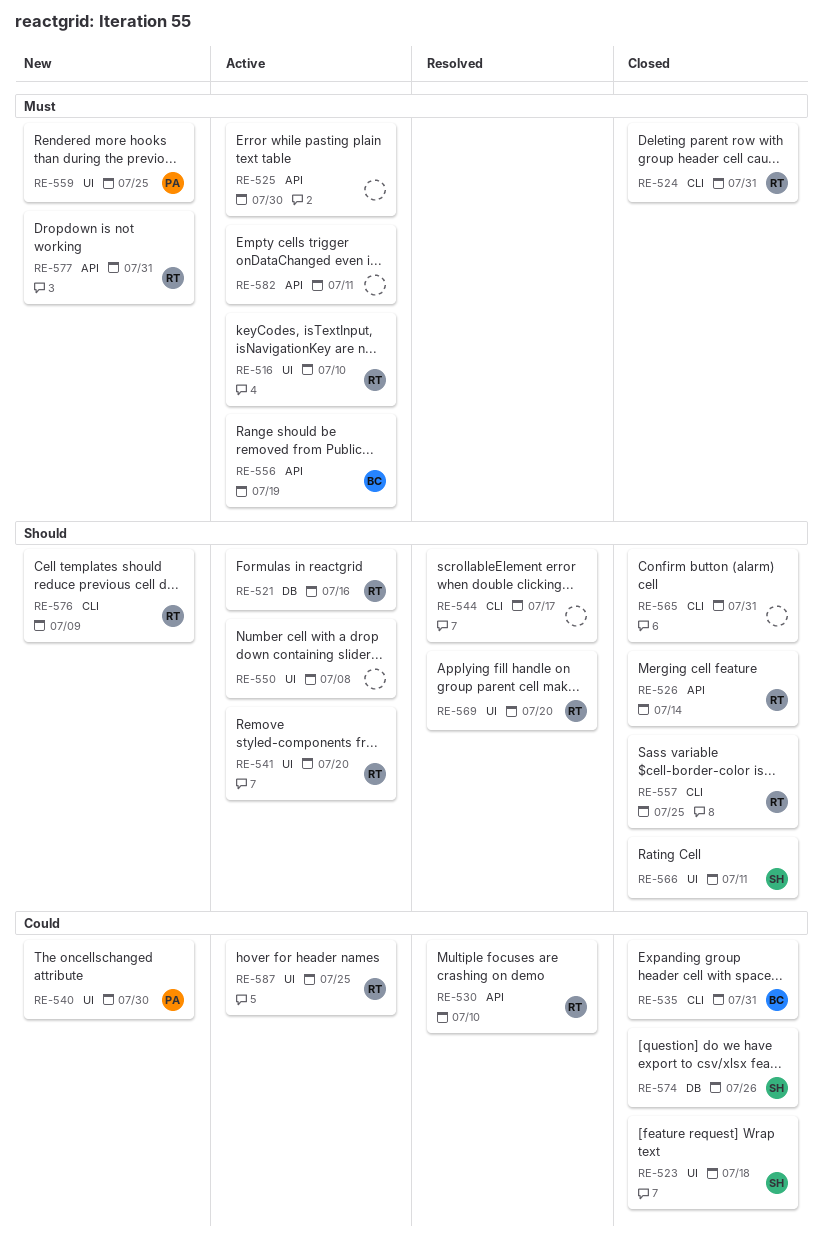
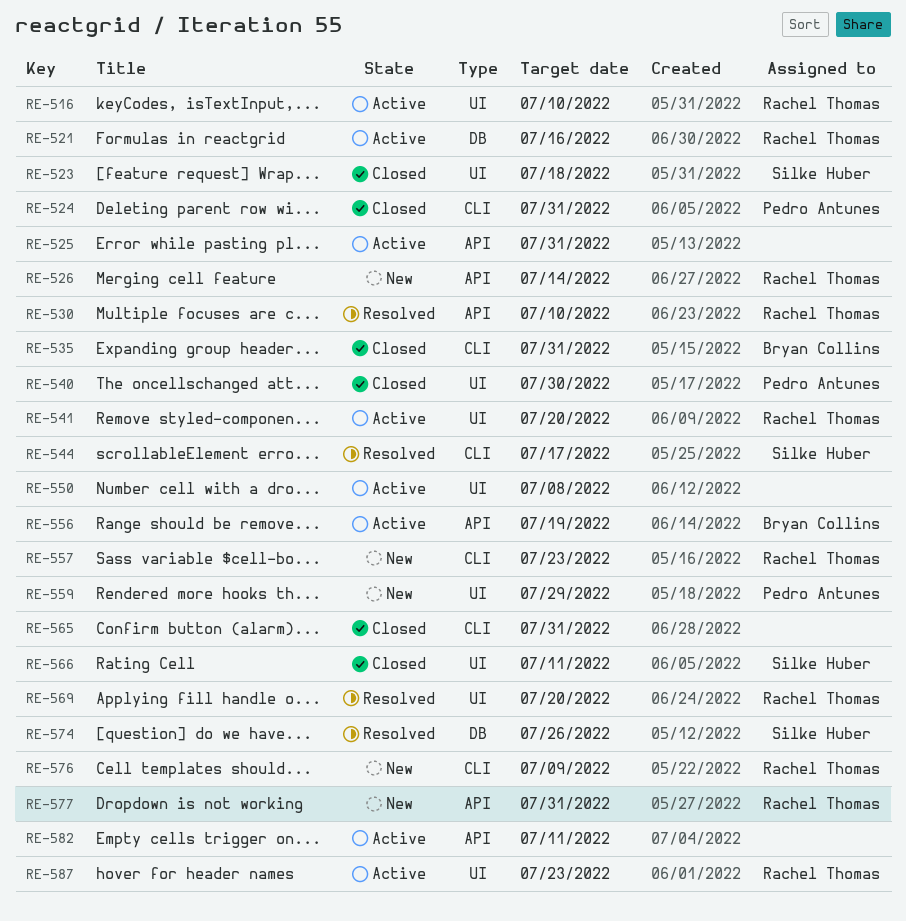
RE-524, owner: Rachel Thomas -> Pedro Antunes
RE-525, due: Jul 30 -> Jul 31
RE-526, status: Closed -> New
RE-540, status: New -> Closed
RE-544, owner: none -> Silke Huber
RE-557, status: Closed -> New
RE-557, due: Jul 25 -> Jul 23
RE-559, due: Jul 25 -> Jul 29
RE-574, status: Closed -> Resolved
RE-587, due: Jul 25 -> Jul 23

